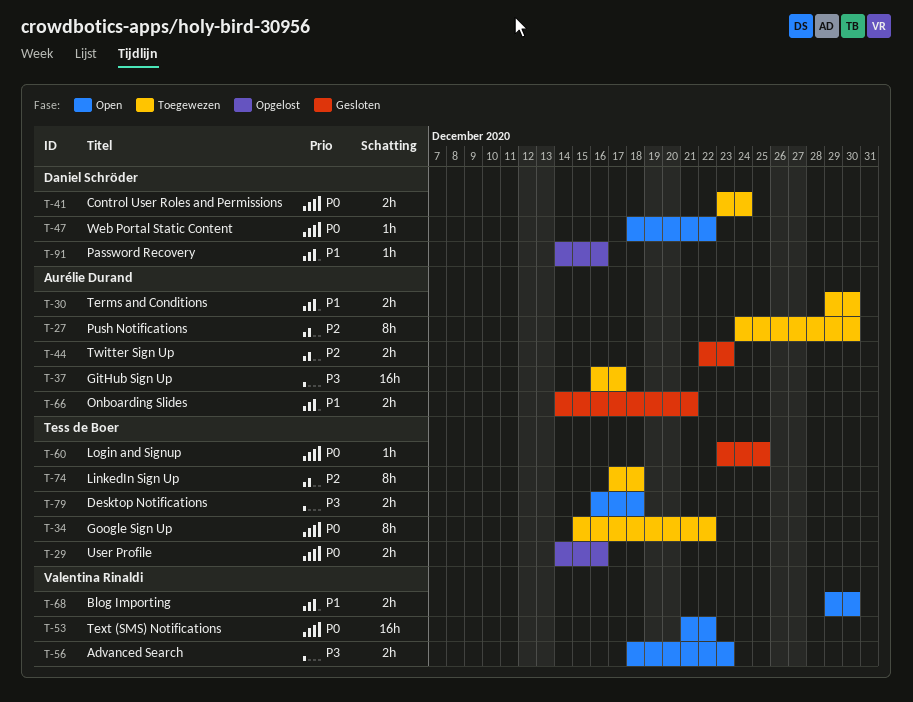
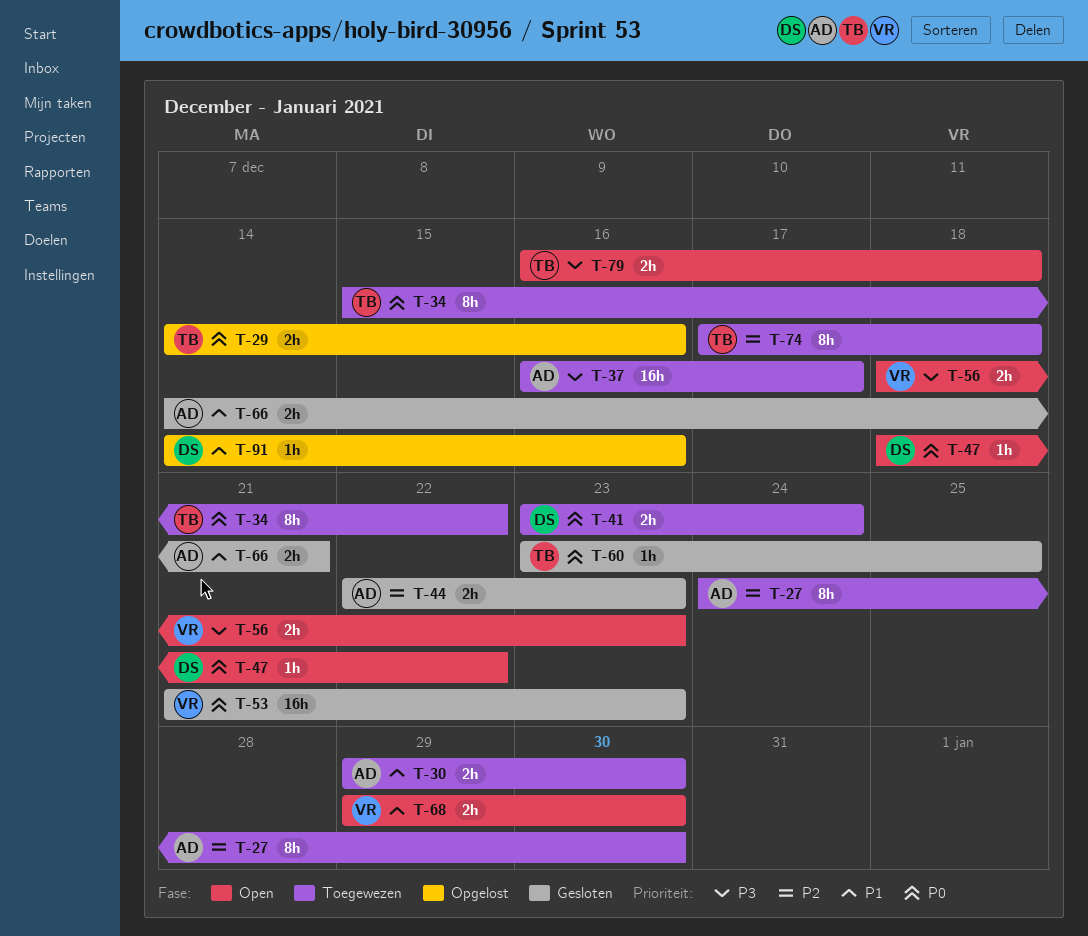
T-53, status: Open -> Gesloten
T-53, due: Dec 22 -> Dec 23

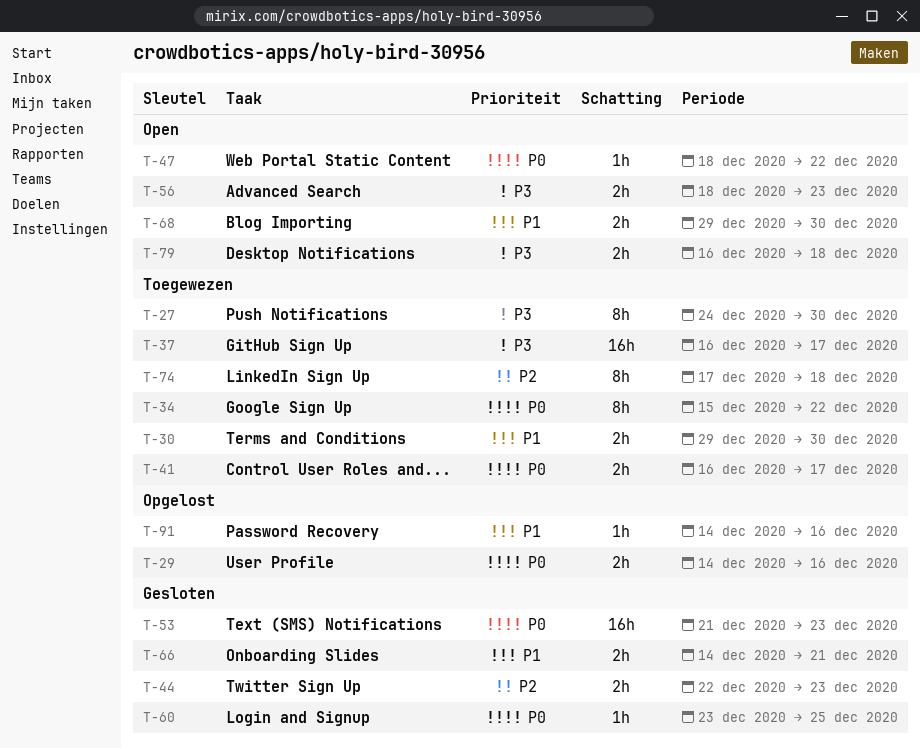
T-27, priority: P2 -> P3
T-41, start: Dec 23 -> Dec 16
T-41, due: Dec 24 -> Dec 17

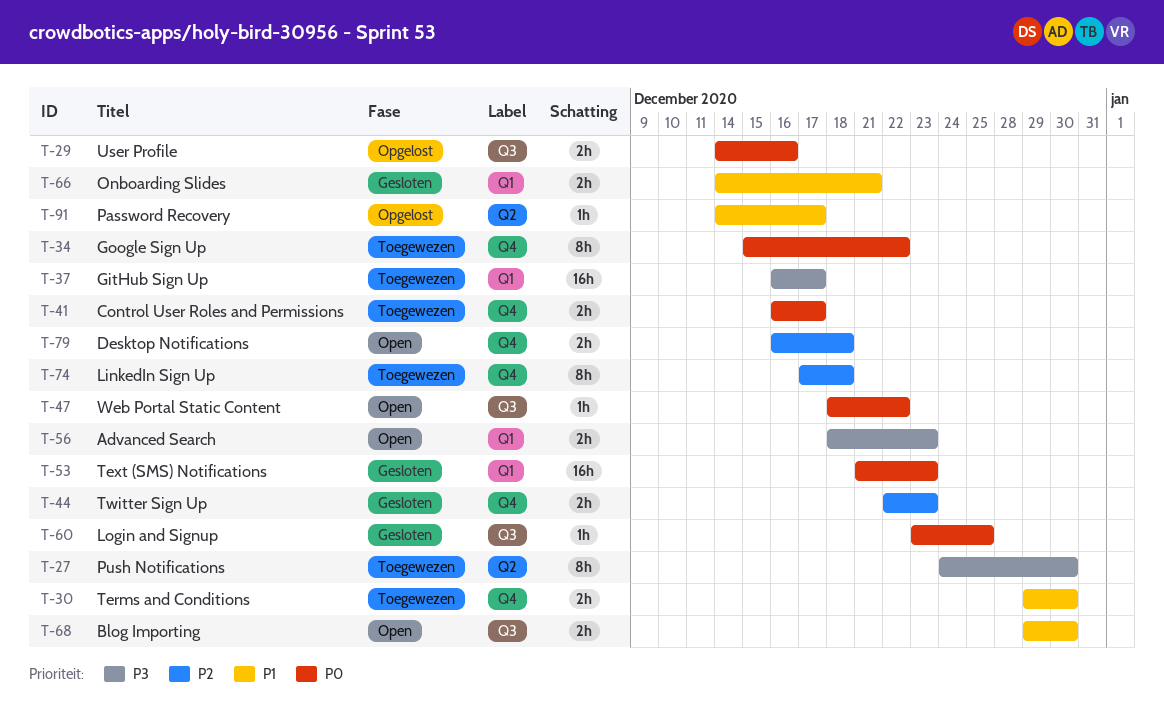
T-79, priority: P3 -> P2
T-91, due: Dec 16 -> Dec 17

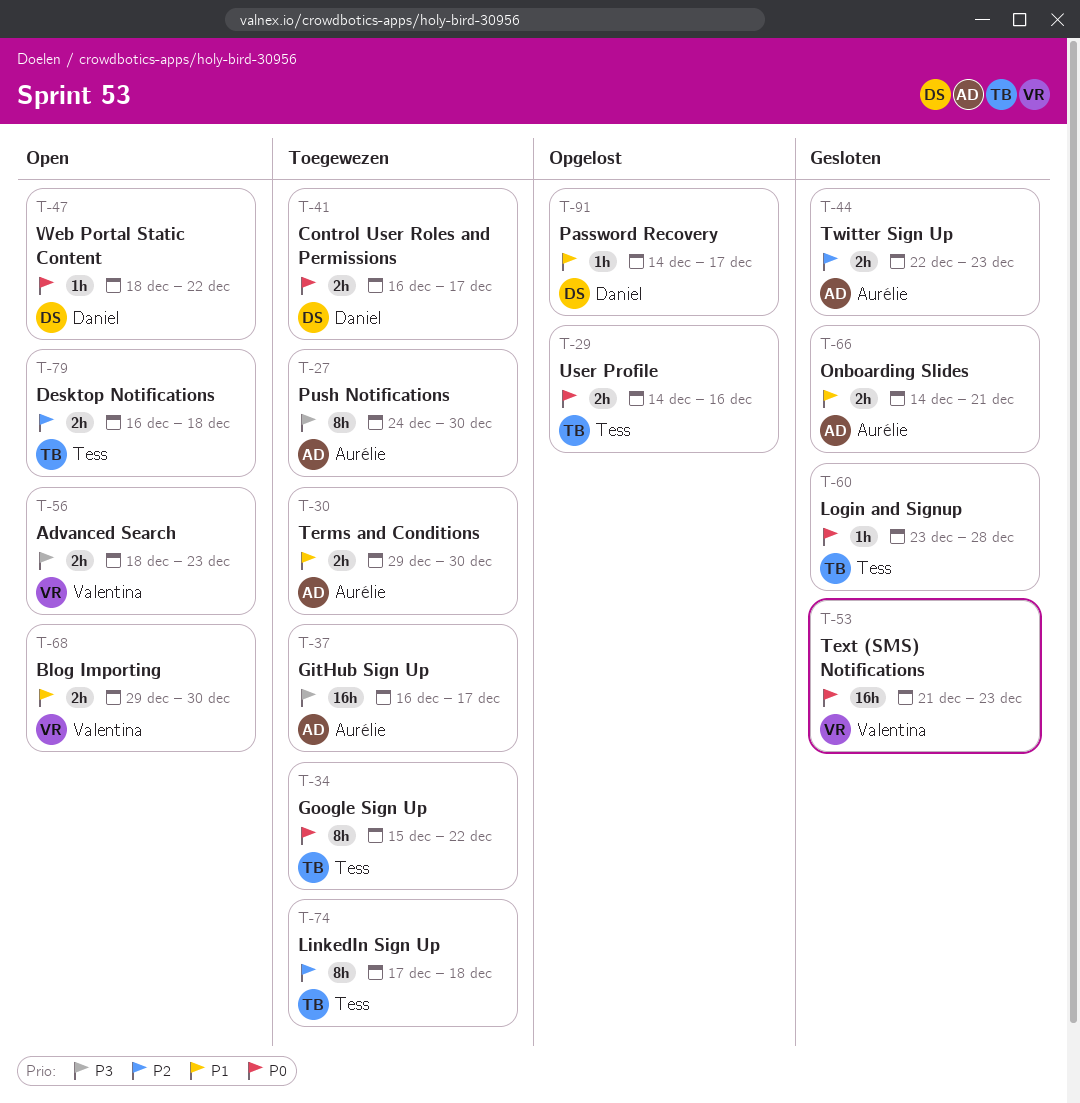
T-60, due: Dec 25 -> Dec 28

